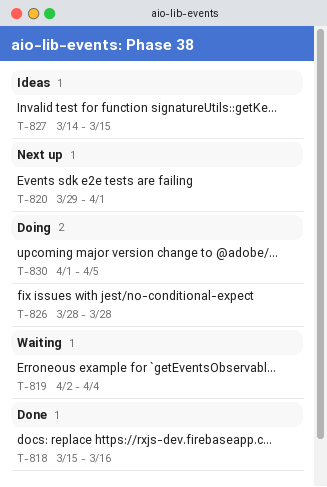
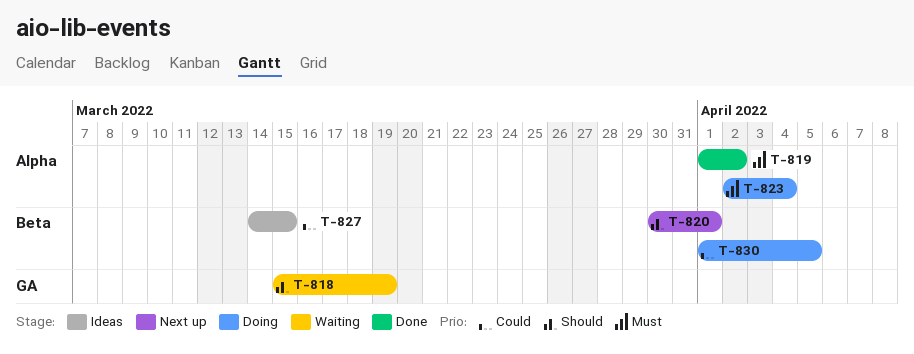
T-818, status: Done -> Waiting
T-818, due: Mar 16 -> Mar 19
T-819, status: Waiting -> Done
T-819, start: Apr 2 -> Apr 1
T-819, due: Apr 4 -> Apr 2
T-820, start: Mar 29 -> Mar 30
T-823: none -> present
T-826: present -> none

